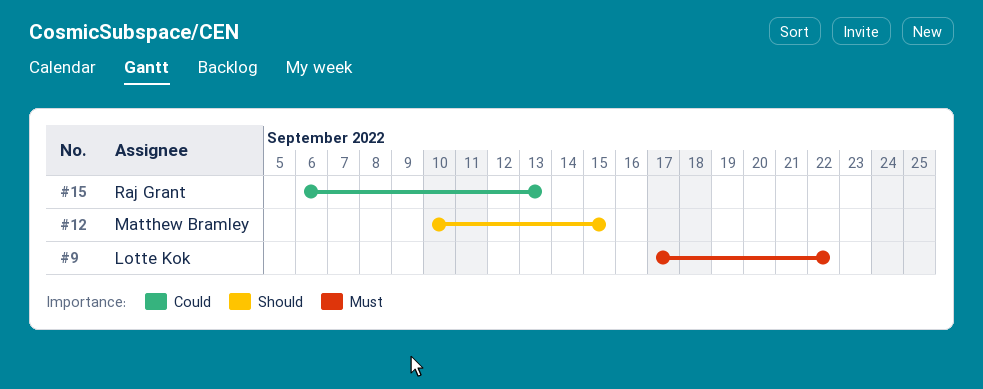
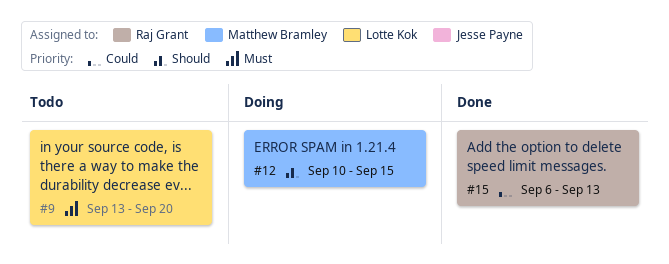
#9, start: Sep 17 -> Sep 13
#9, due: Sep 22 -> Sep 20

